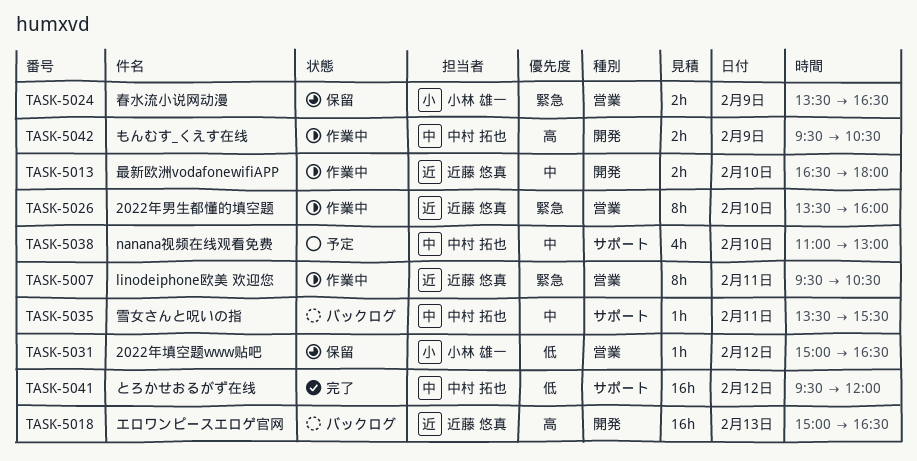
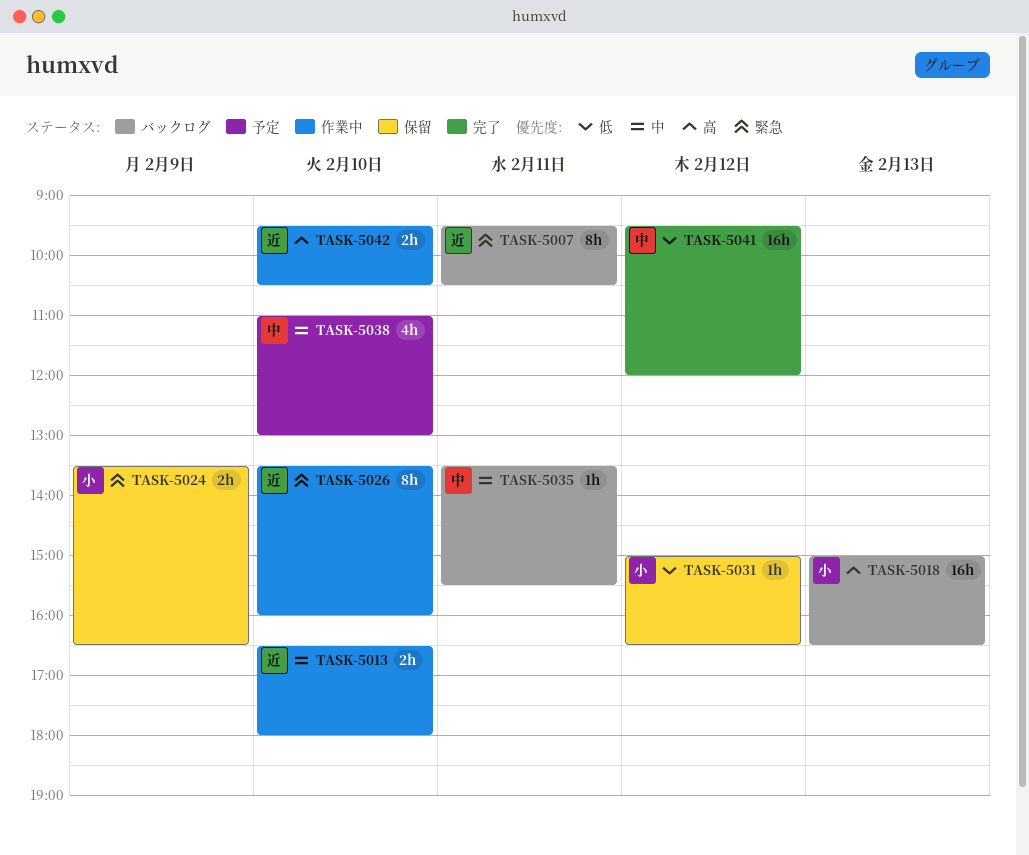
TASK-5007, status: 作業中 -> バックログ
TASK-5018, owner: 近藤 悠真 -> 小林 雄一
TASK-5042, owner: 中村 拓也 -> 近藤 悠真
TASK-5042, day: Feb 9 -> Feb 10

